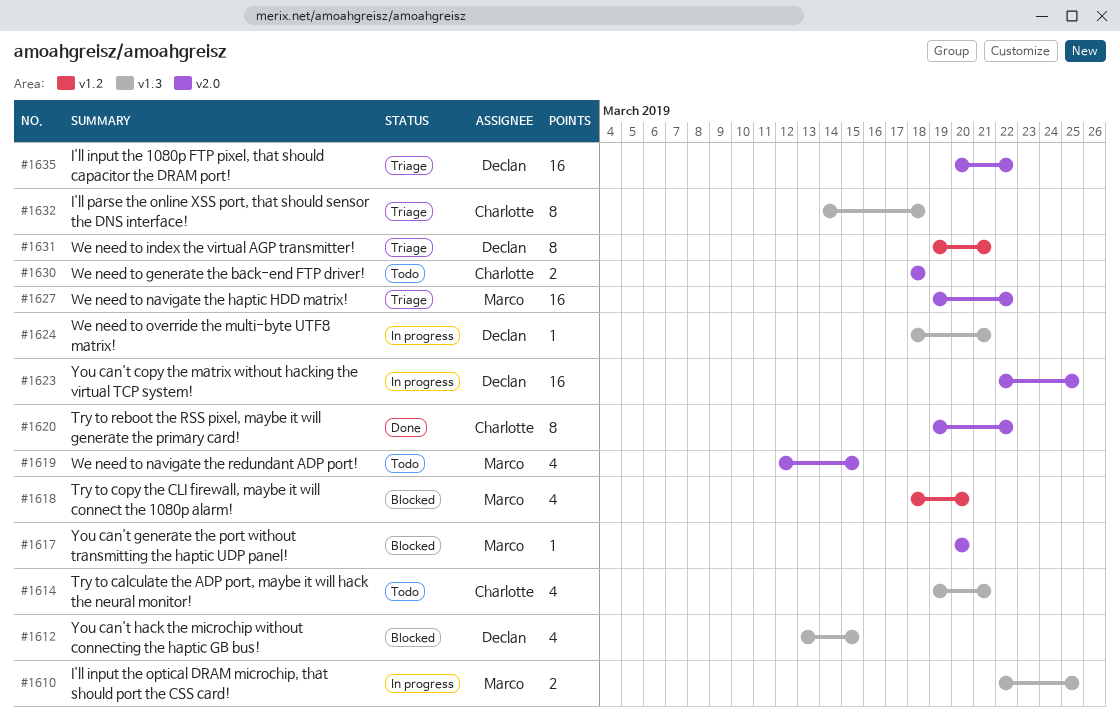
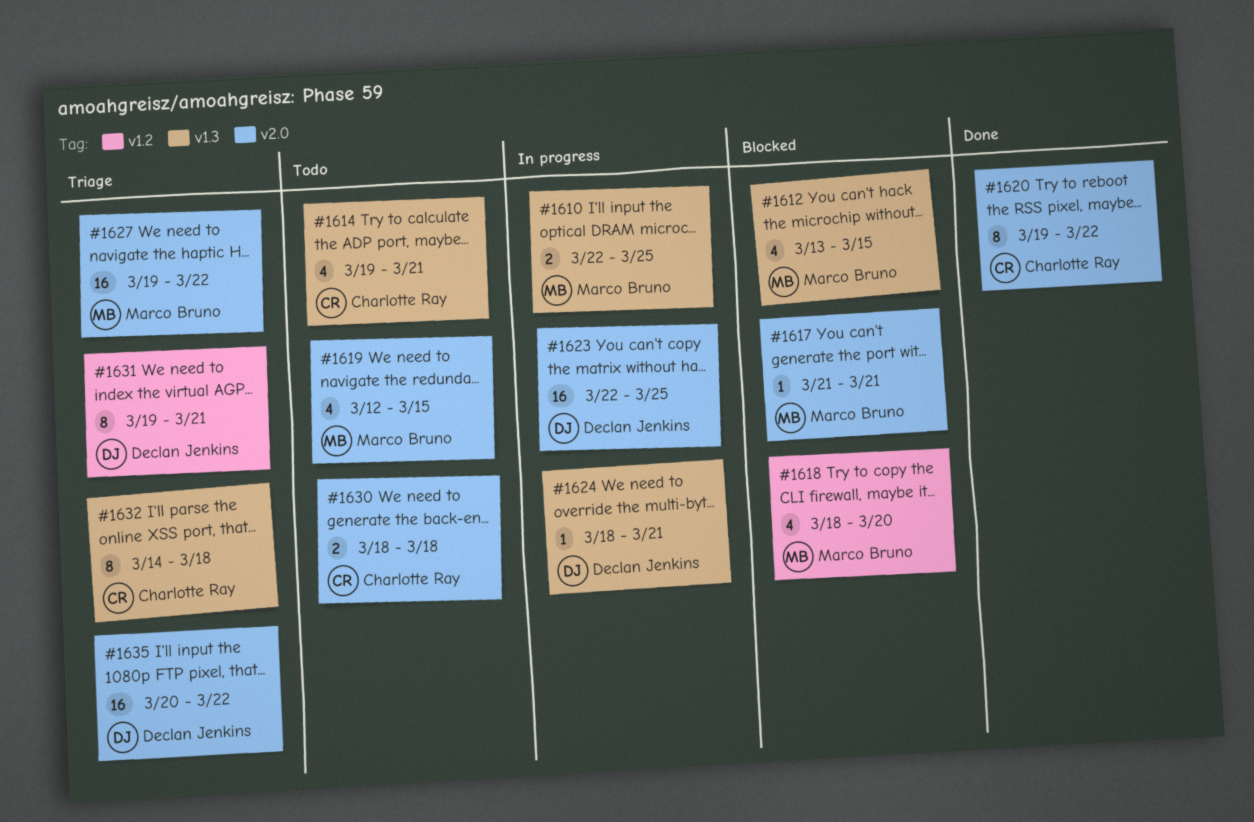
#1612, owner: Declan Jenkins -> Marco Bruno
#1617, start: Mar 20 -> Mar 21
#1617, due: Mar 20 -> Mar 21

